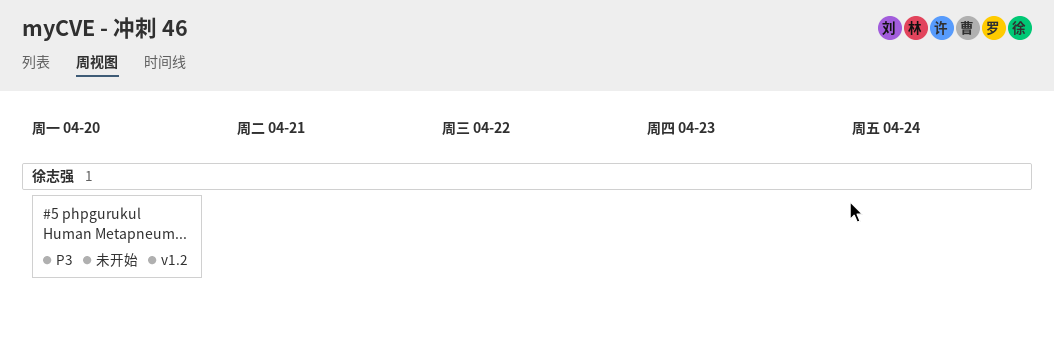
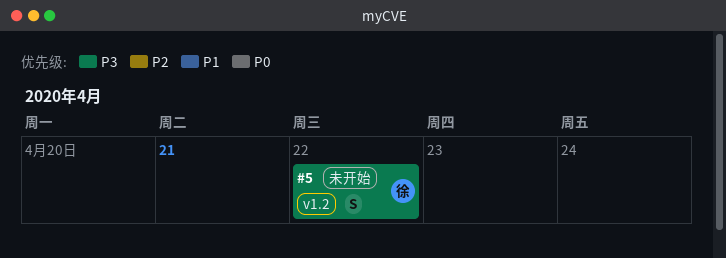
#5, due: Apr 20 -> Apr 22

